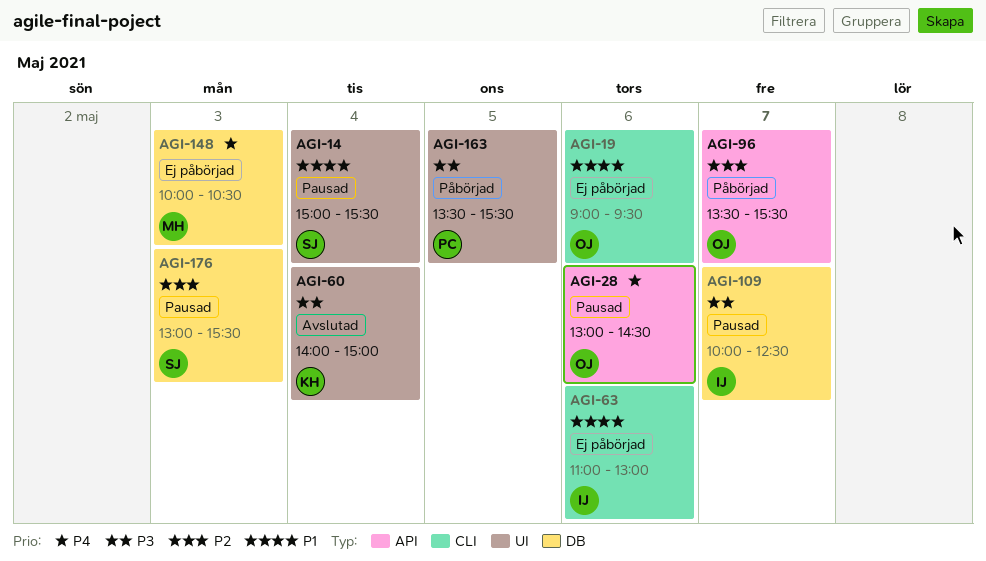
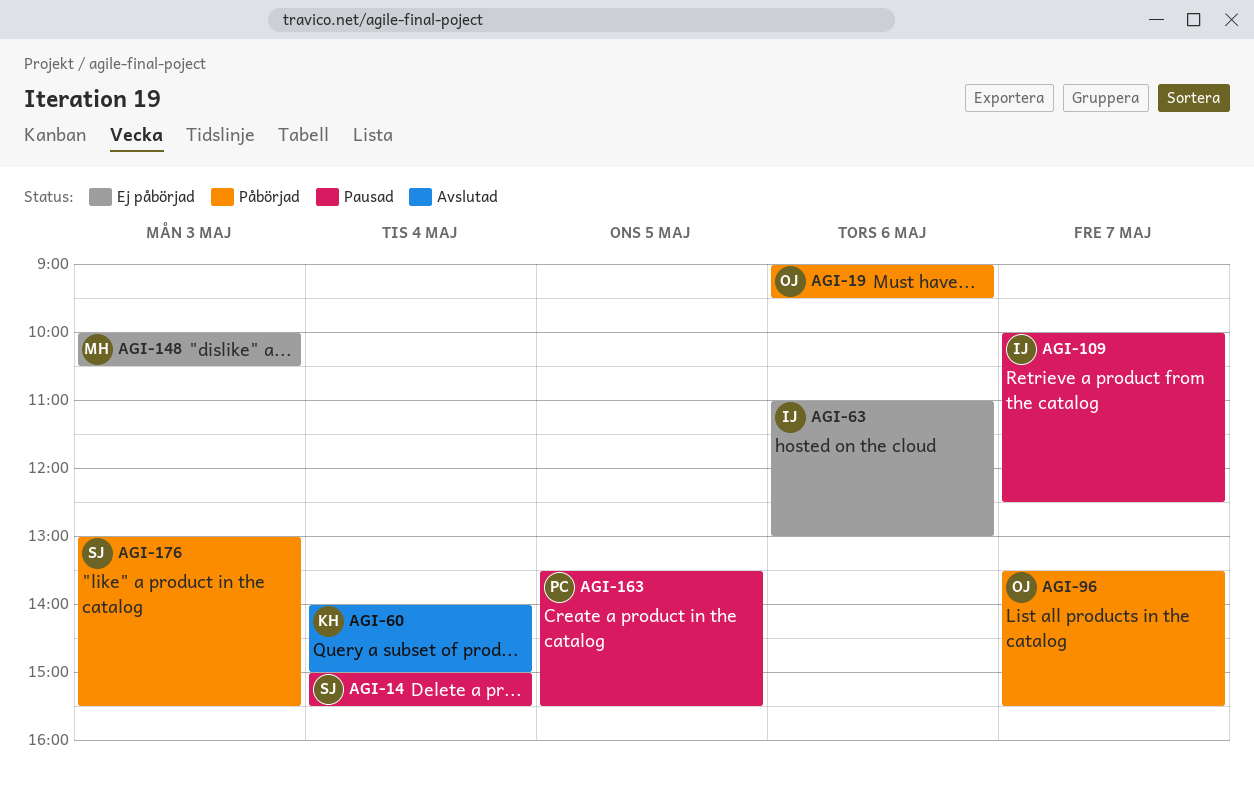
AGI-19, status: Ej påbörjad -> Påbörjad
AGI-28: present -> none
AGI-163, status: Påbörjad -> Pausad
AGI-176, status: Pausad -> Påbörjad

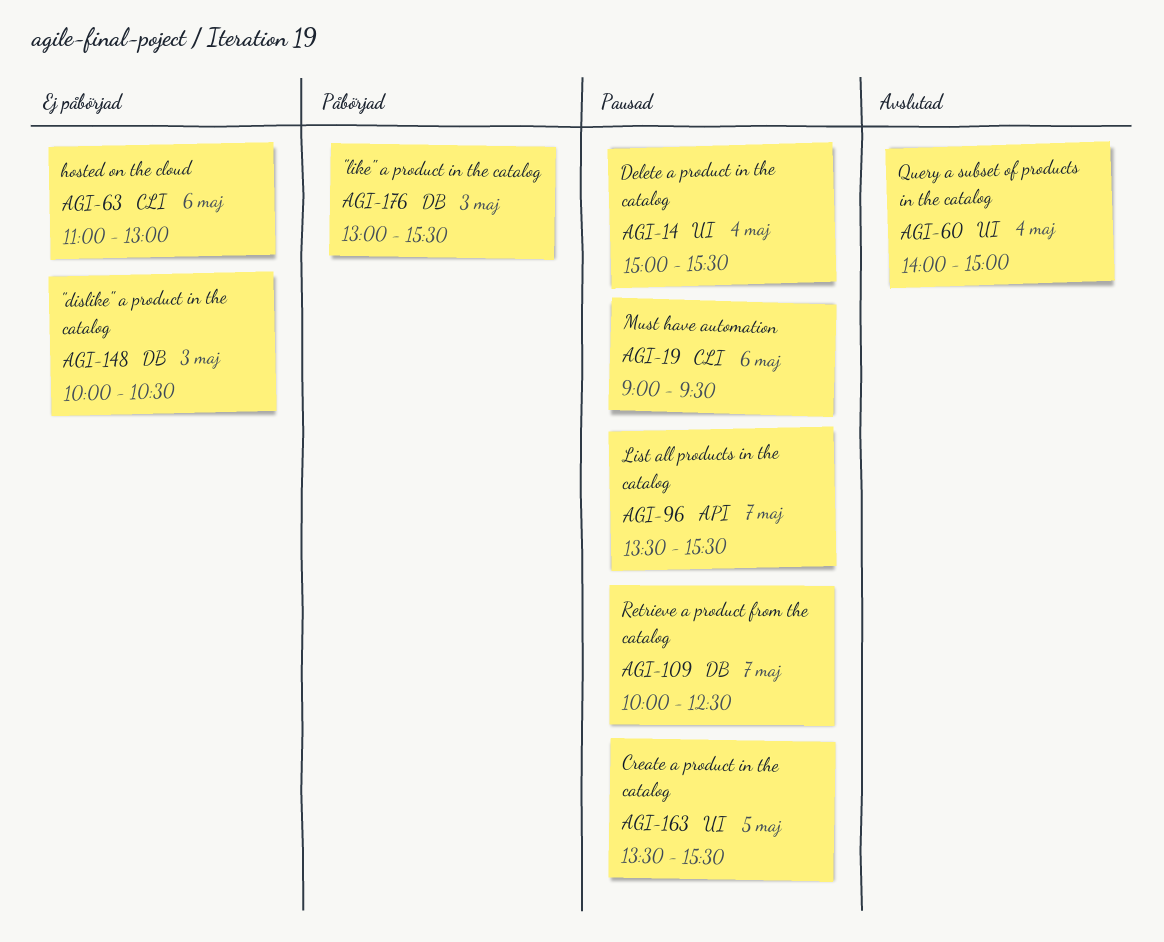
AGI-19, status: Påbörjad -> Pausad
AGI-96, status: Påbörjad -> Pausad

